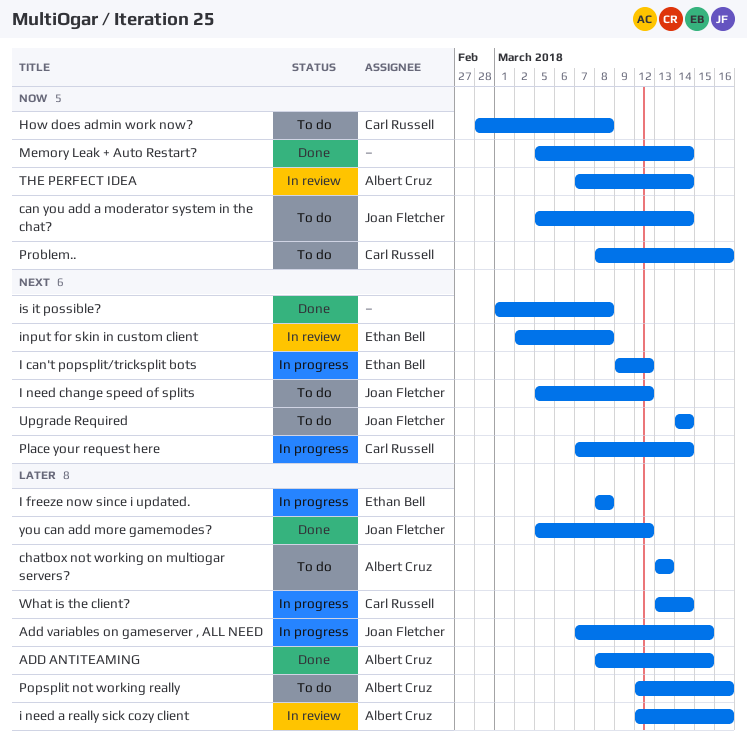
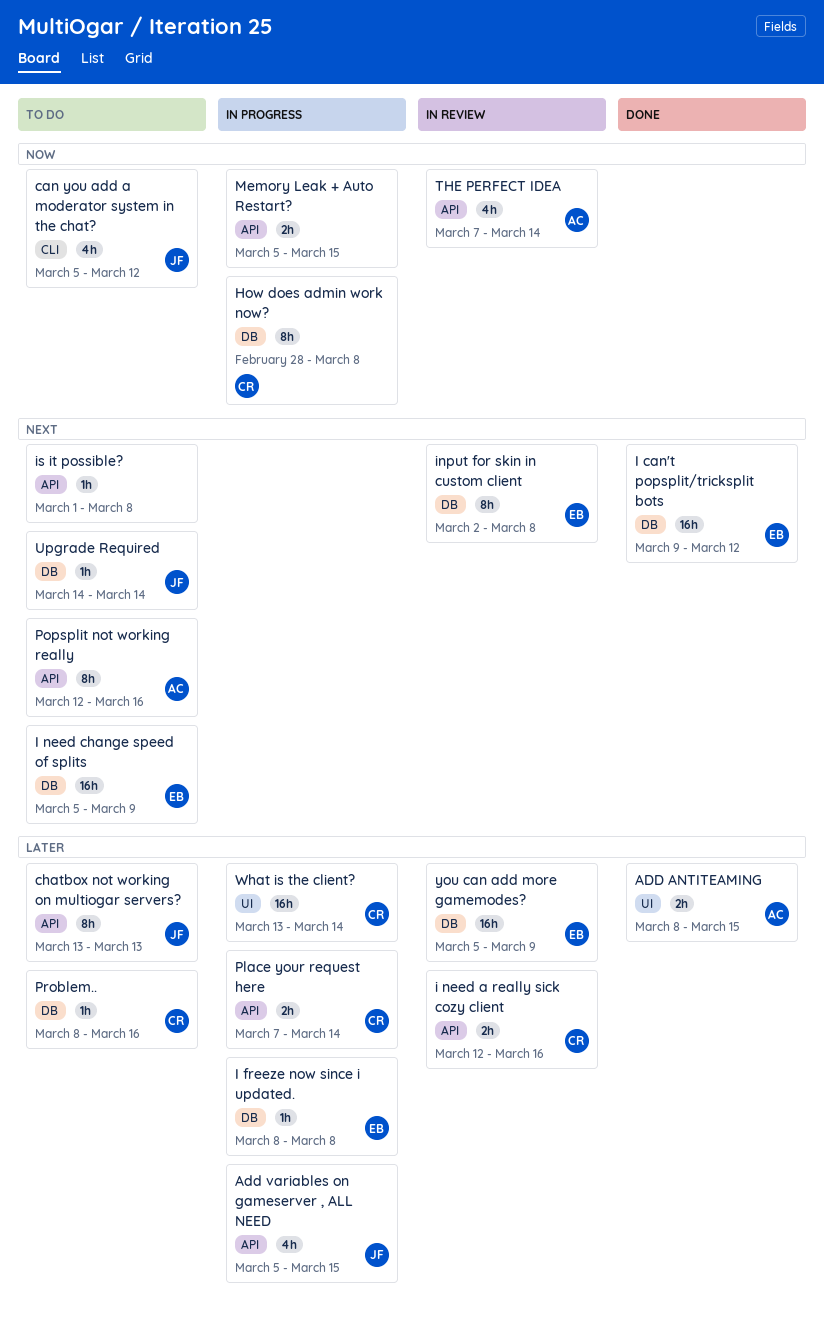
Add variables on gameserver , ALL NEED, start: Mar 7 -> Mar 5
can you add a moderator system in the chat?, due: Mar 14 -> Mar 12
chatbox not working on multiogar servers?, owner: Albert Cruz -> Joan Fletcher
How does admin work now?, status: To do -> In progress
I can't popsplit/tricksplit bots, status: In progress -> Done
i need a really sick cozy client, owner: Albert Cruz -> Carl Russell
I need change speed of splits, owner: Joan Fletcher -> Ethan Bell
I need change speed of splits, due: Mar 12 -> Mar 9
is it possible?, status: Done -> To do
Memory Leak + Auto Restart?, status: Done -> In progress
Memory Leak + Auto Restart?, due: Mar 14 -> Mar 15
Place your request here, priority: Next -> Later
Popsplit not working really, priority: Later -> Next
Problem.., priority: Now -> Later
you can add more gamemodes?, status: Done -> In review
you can add more gamemodes?, owner: Joan Fletcher -> Ethan Bell
you can add more gamemodes?, due: Mar 12 -> Mar 9

